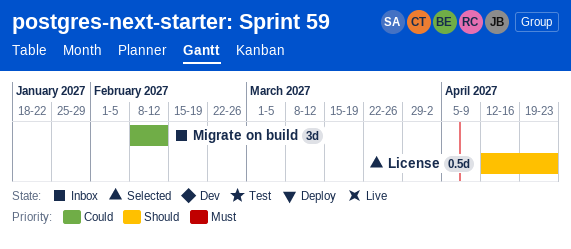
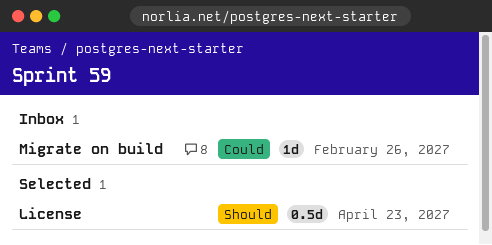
Migrate on build, estimate: 3d -> 1d
Migrate on build, due: Feb 12 -> Feb 26

